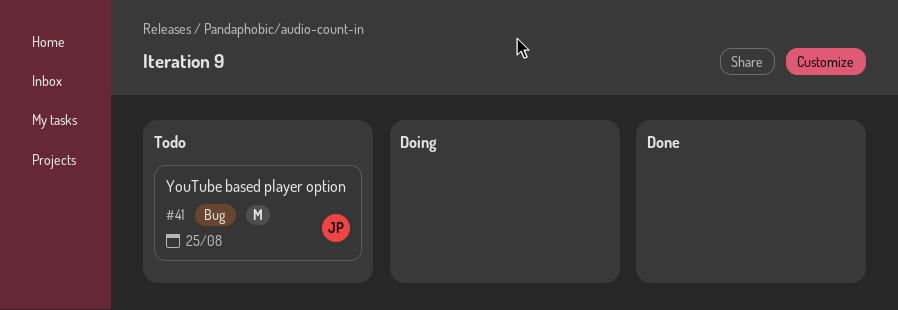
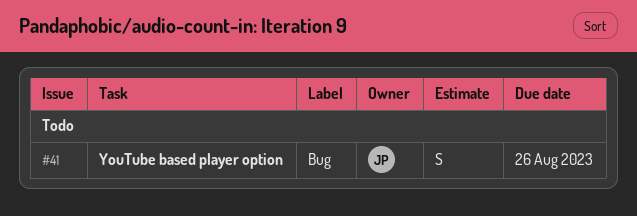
#41, estimate: M -> S
#41, due: Aug 25 -> Aug 26

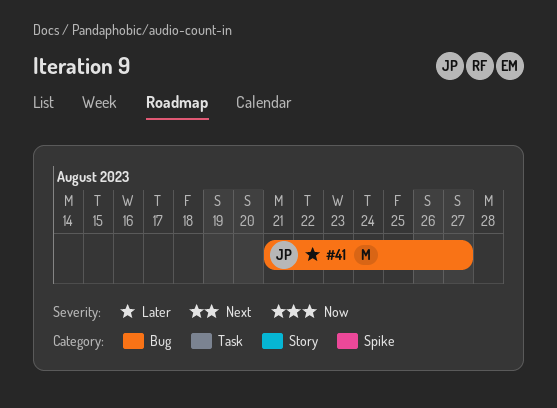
#41, estimate: S -> M
#41, due: Aug 26 -> Aug 27

